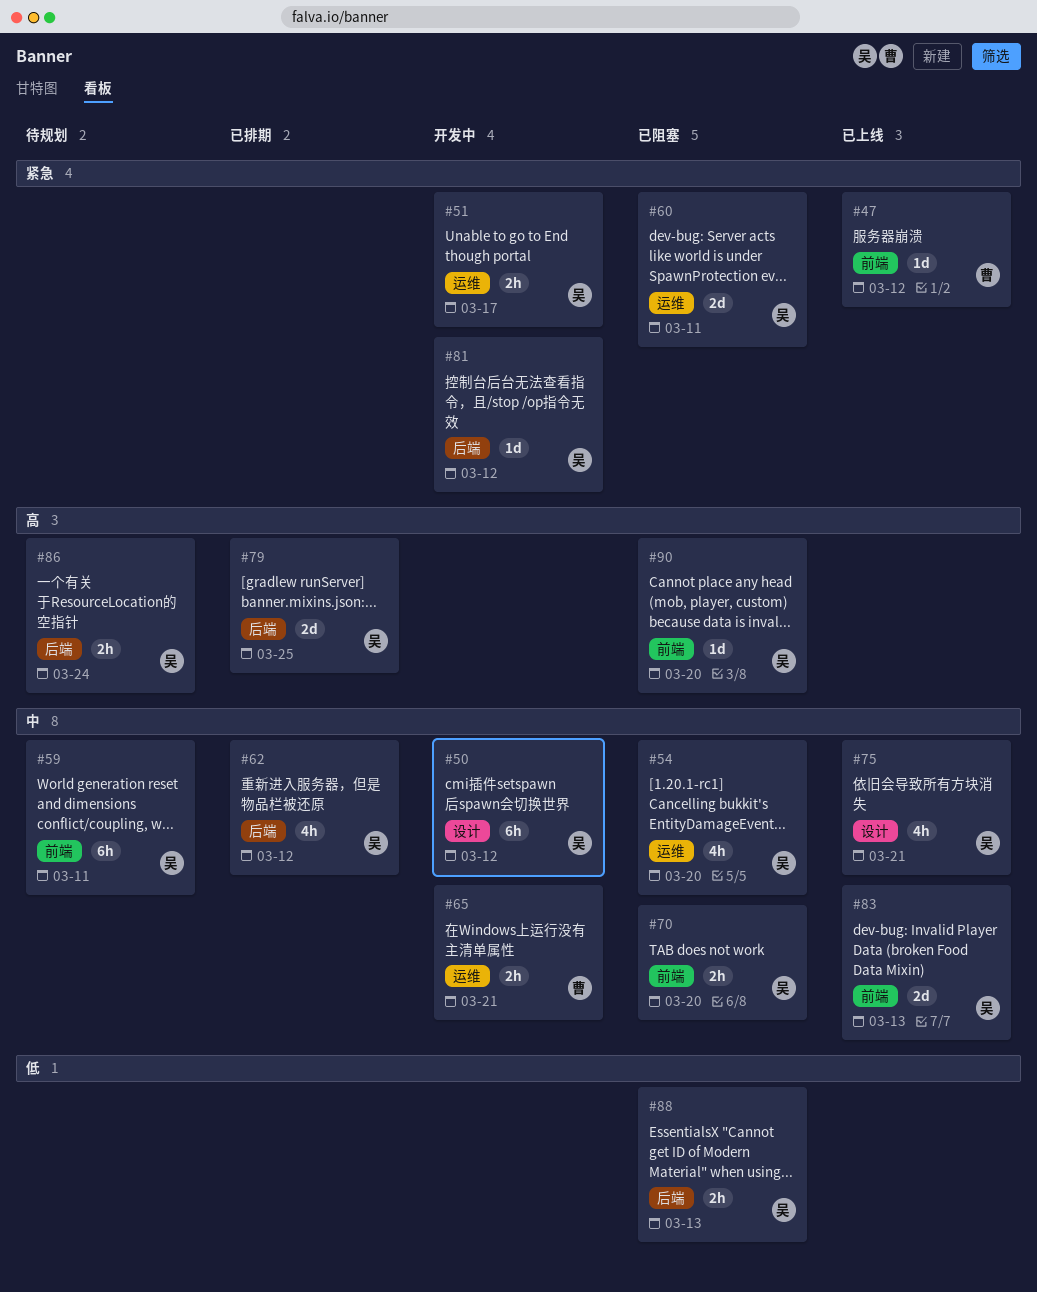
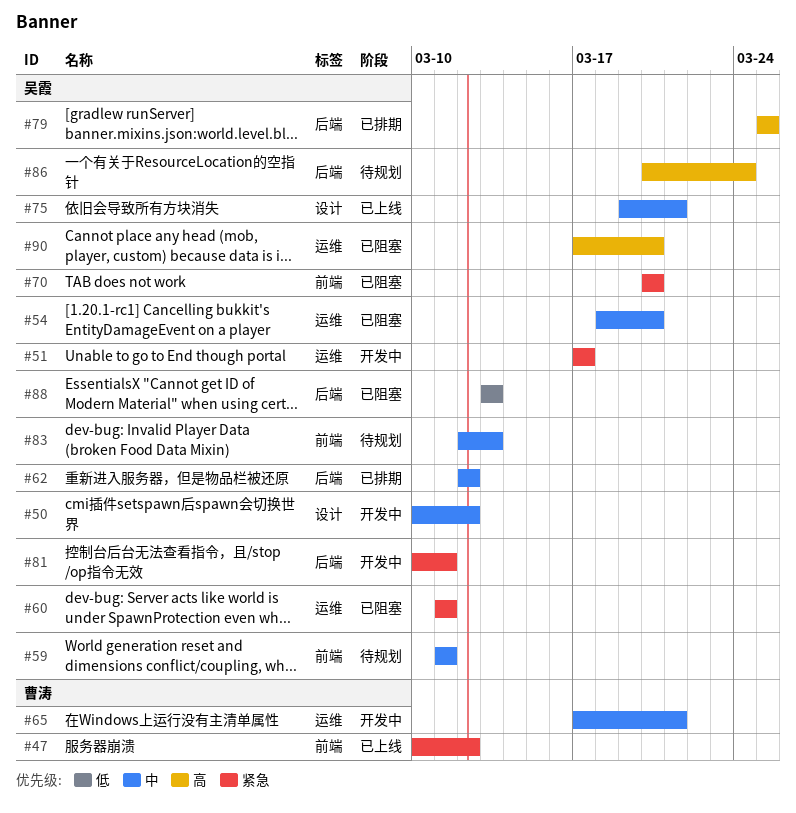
#70, priority: 中 -> 紧急
#81, due: Mar 12 -> Mar 11
#83, status: 已上线 -> 待规划
#90, label: 前端 -> 运维

